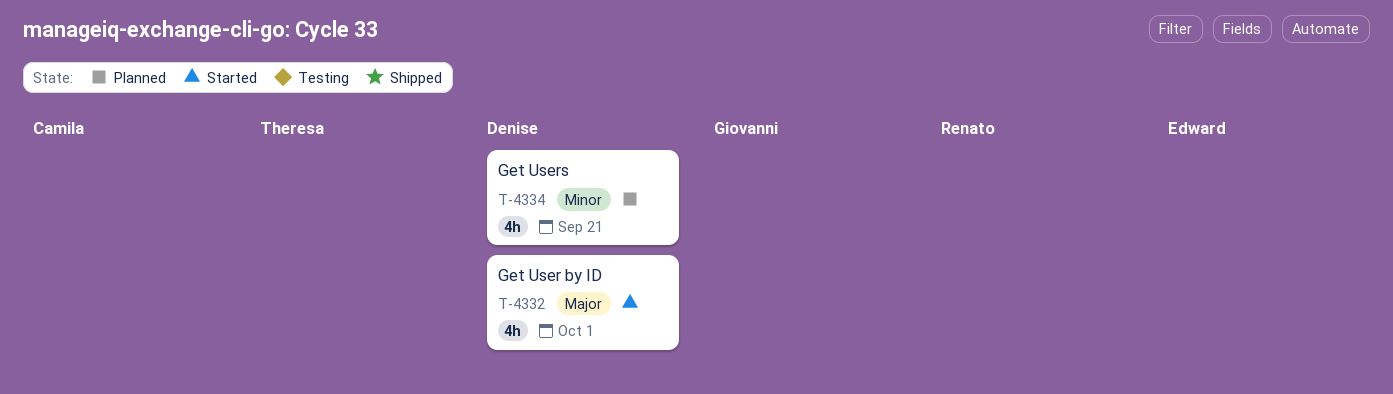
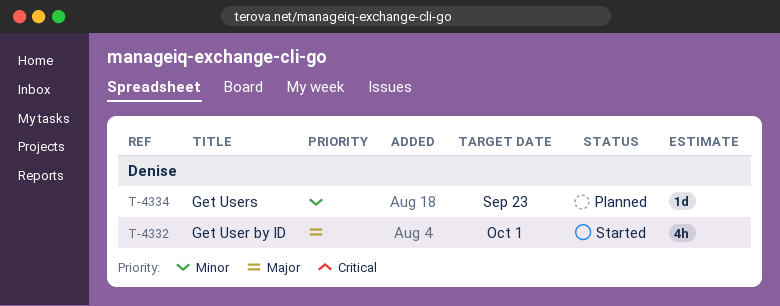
T-4334, estimate: 4h -> 1d
T-4334, due: Sep 21 -> Sep 23

